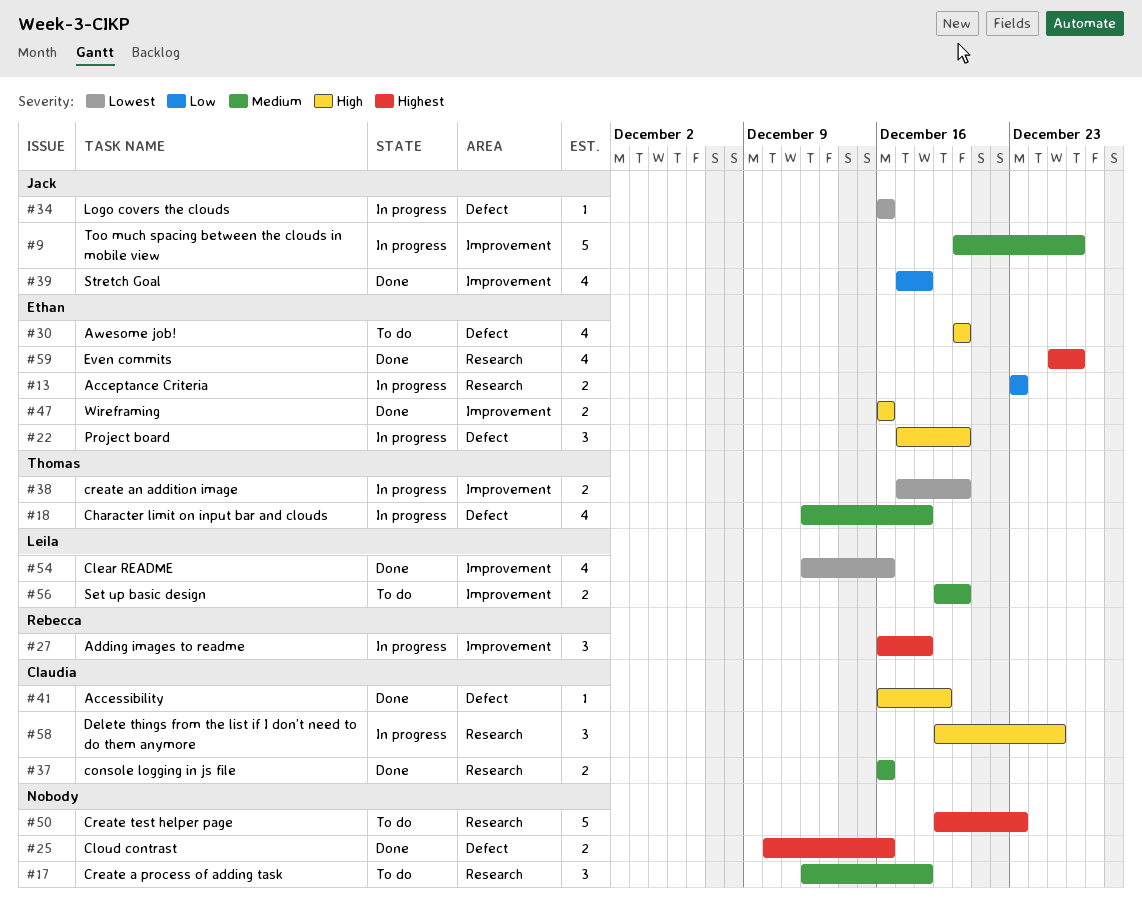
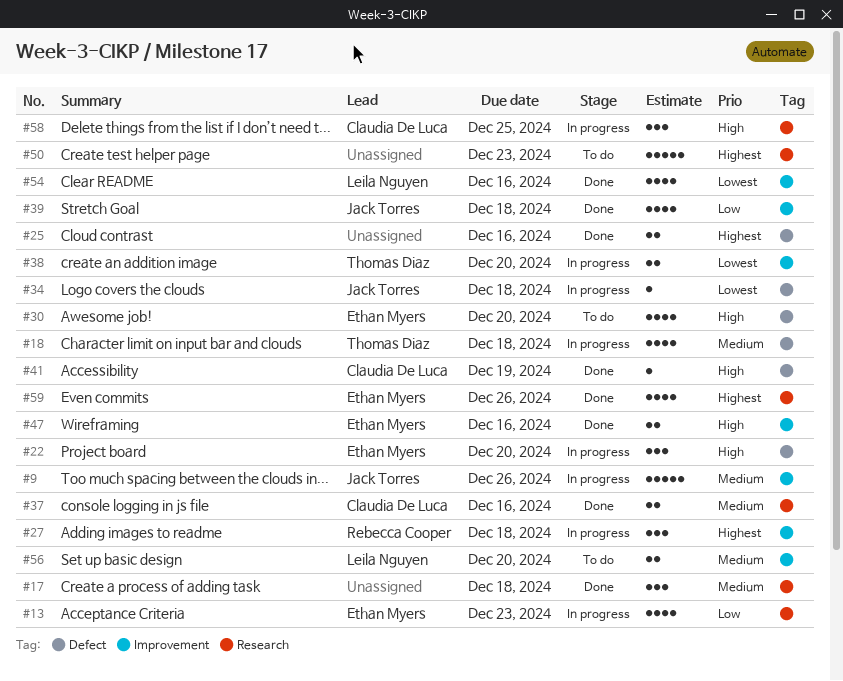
#13, estimate: 2 -> 4
#17, status: To do -> Done
#34, due: Dec 16 -> Dec 18

